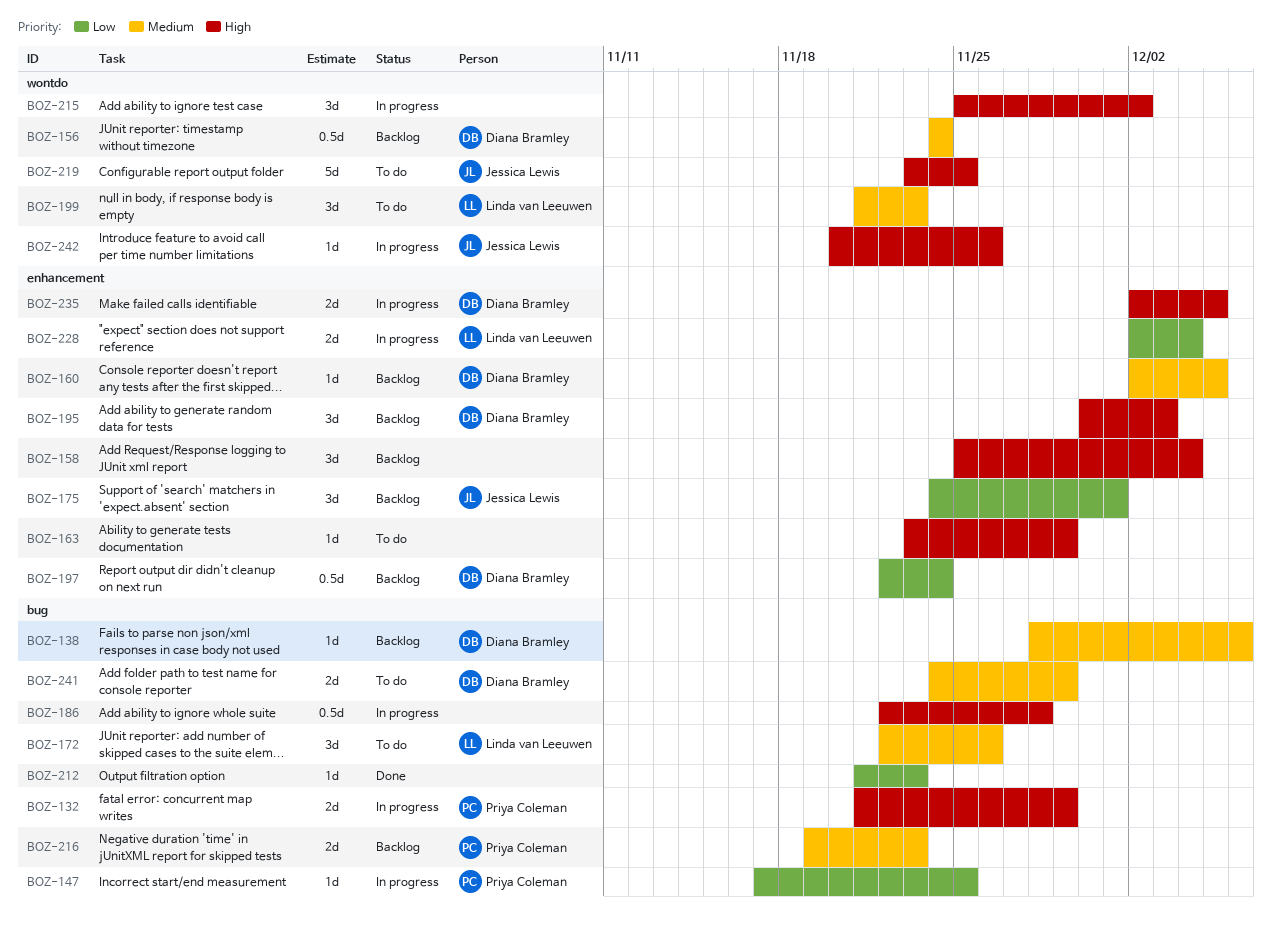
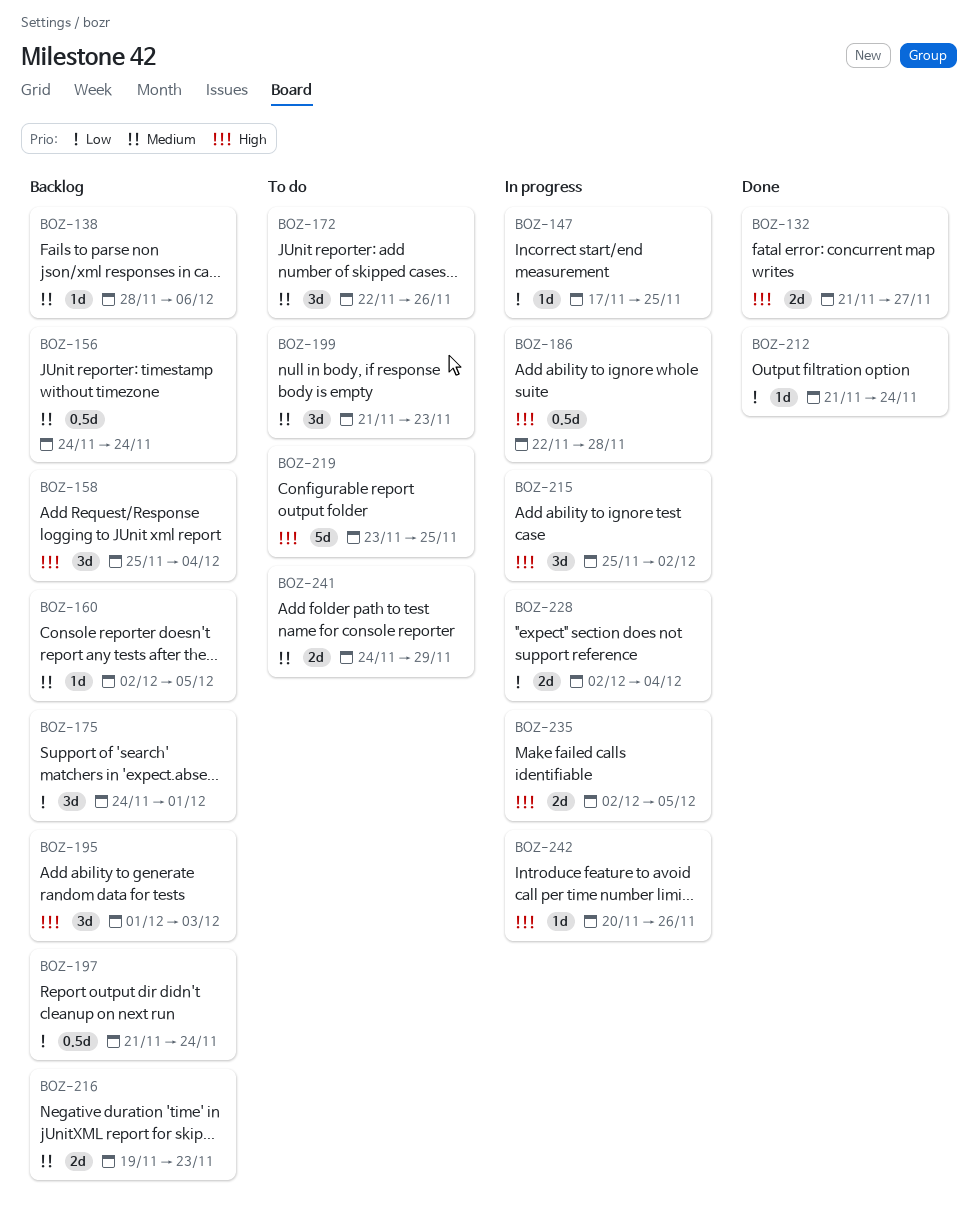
BOZ-132, status: In progress -> Done
BOZ-132, due: Nov 29 -> Nov 27
BOZ-163: present -> none
BOZ-195, start: Nov 30 -> Dec 1
BOZ-197, start: Nov 22 -> Nov 21
BOZ-212, due: Nov 23 -> Nov 24

